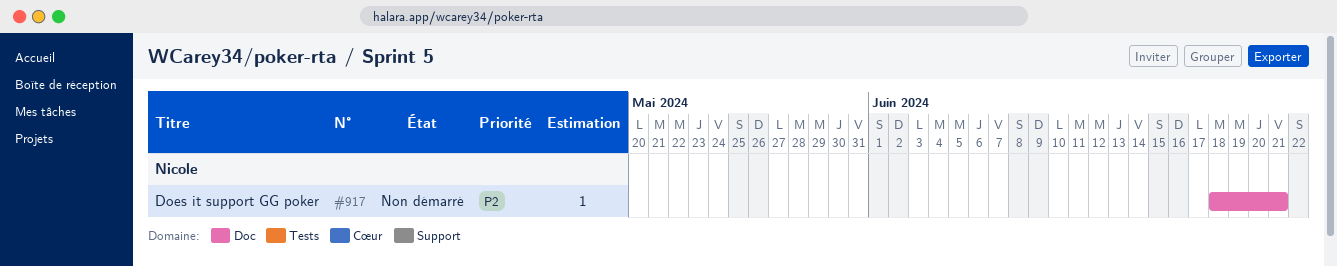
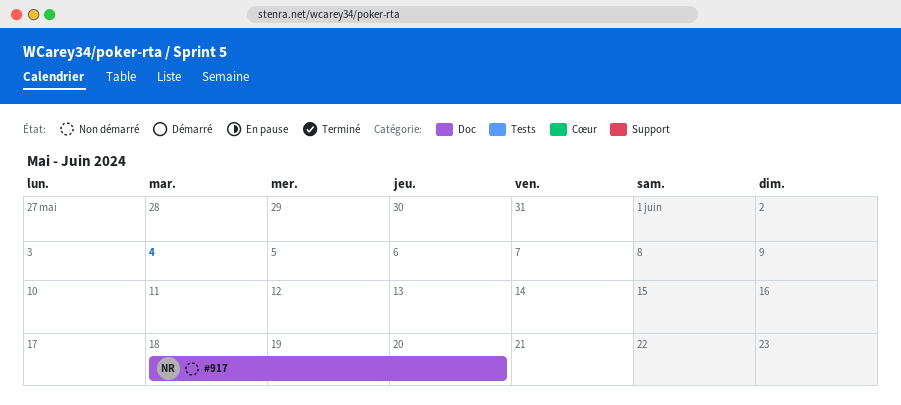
#917, due: Jun 21 -> Jun 20

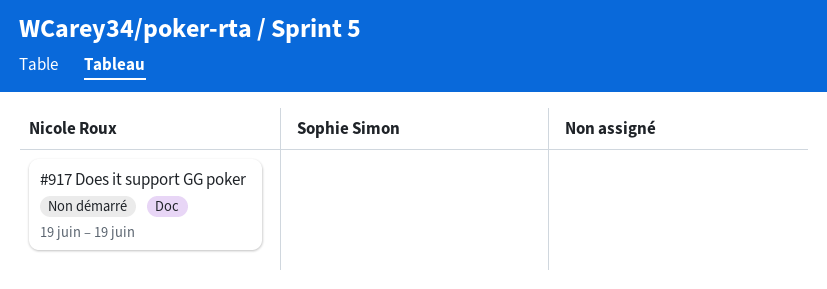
#917, start: Jun 18 -> Jun 19
#917, due: Jun 20 -> Jun 19

